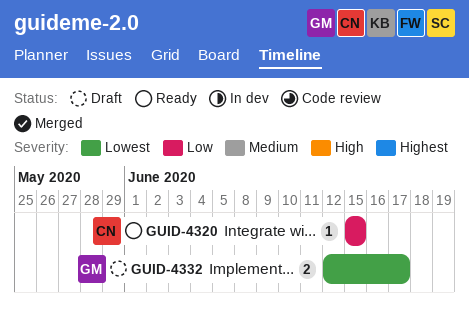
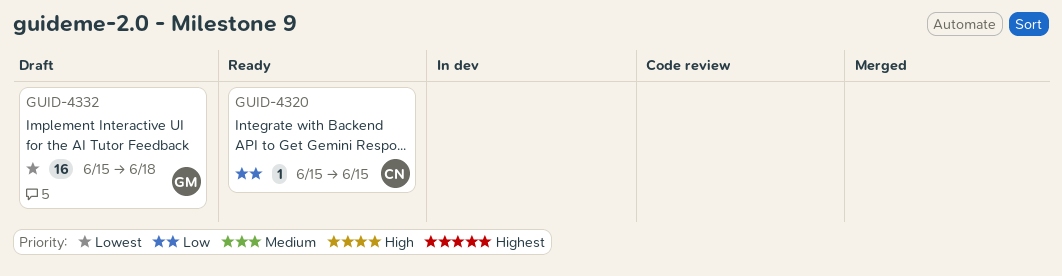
GUID-4332, estimate: 2 -> 16
GUID-4332, start: Jun 12 -> Jun 15
GUID-4332, due: Jun 17 -> Jun 18

